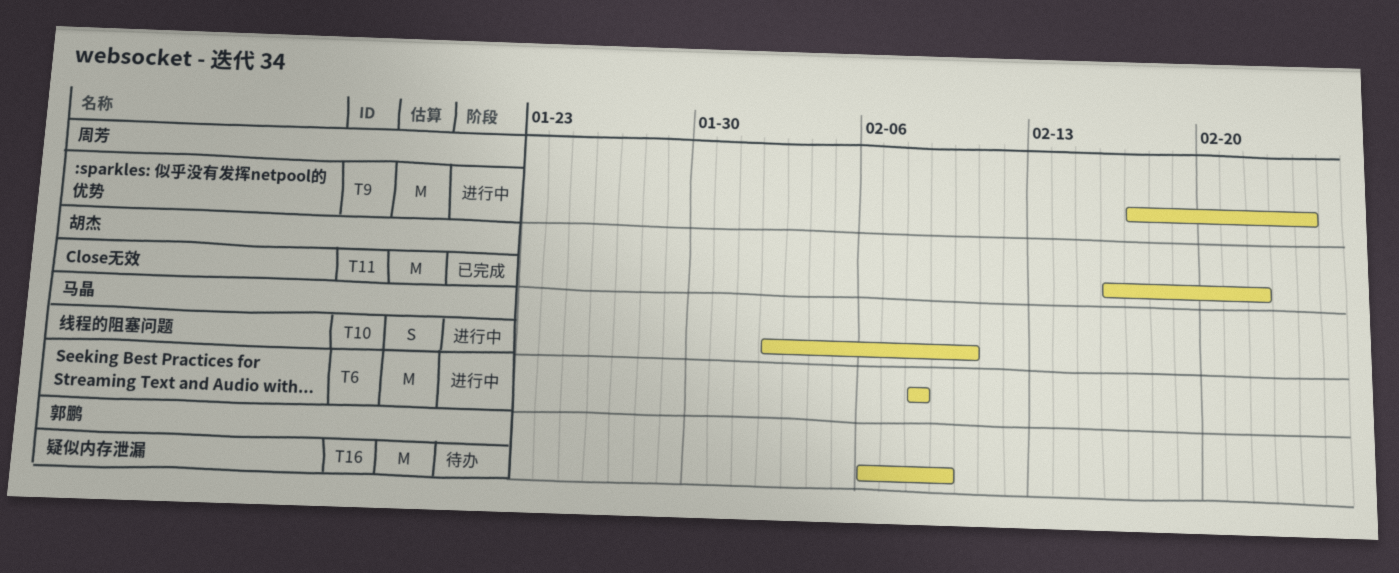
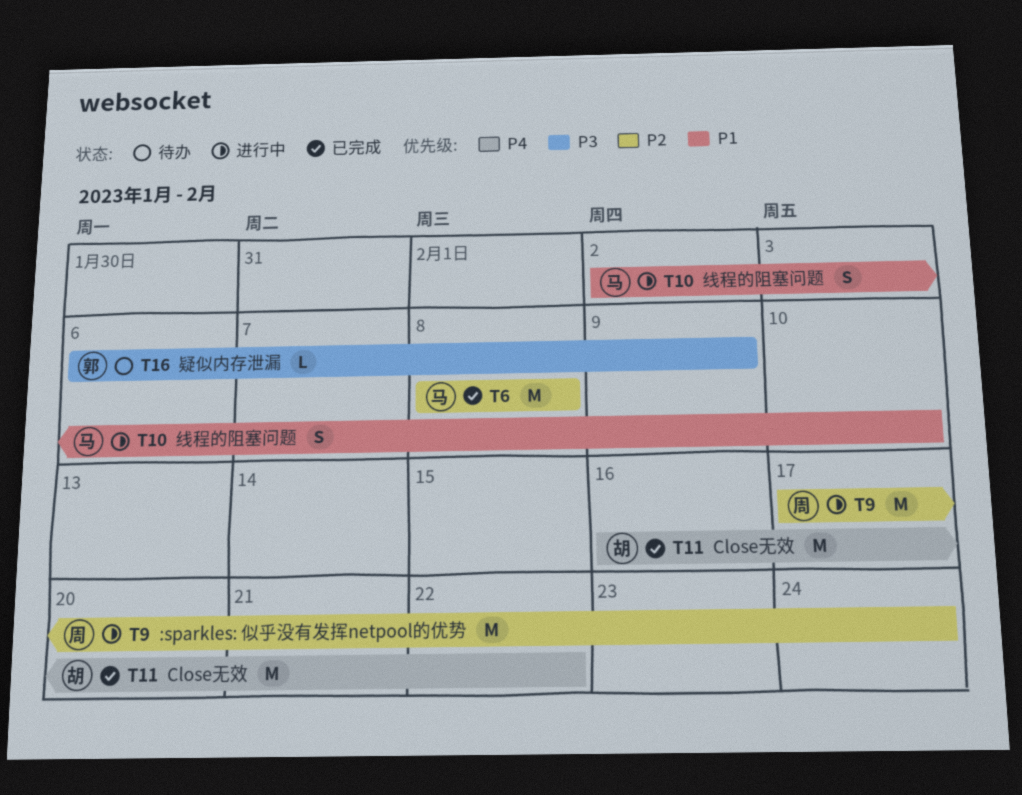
T6, status: 进行中 -> 已完成
T16, estimate: M -> L

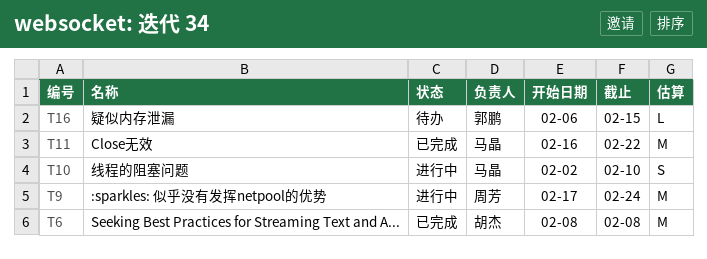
T6, owner: 马晶 -> 胡杰
T11, owner: 胡杰 -> 马晶
T16, due: Feb 9 -> Feb 15

